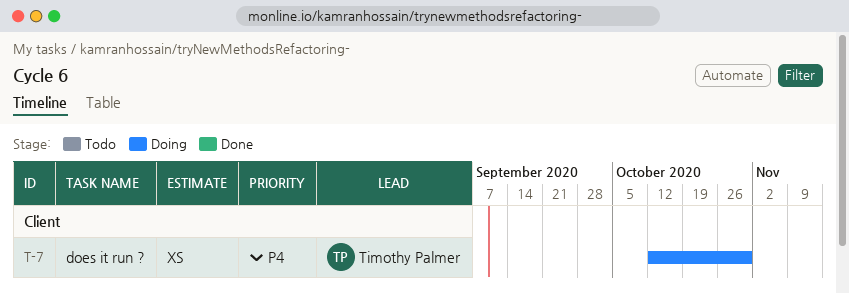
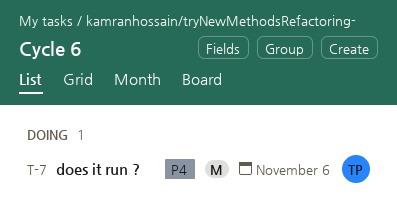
T-7, estimate: XS -> M
T-7, due: Oct 30 -> Nov 6

